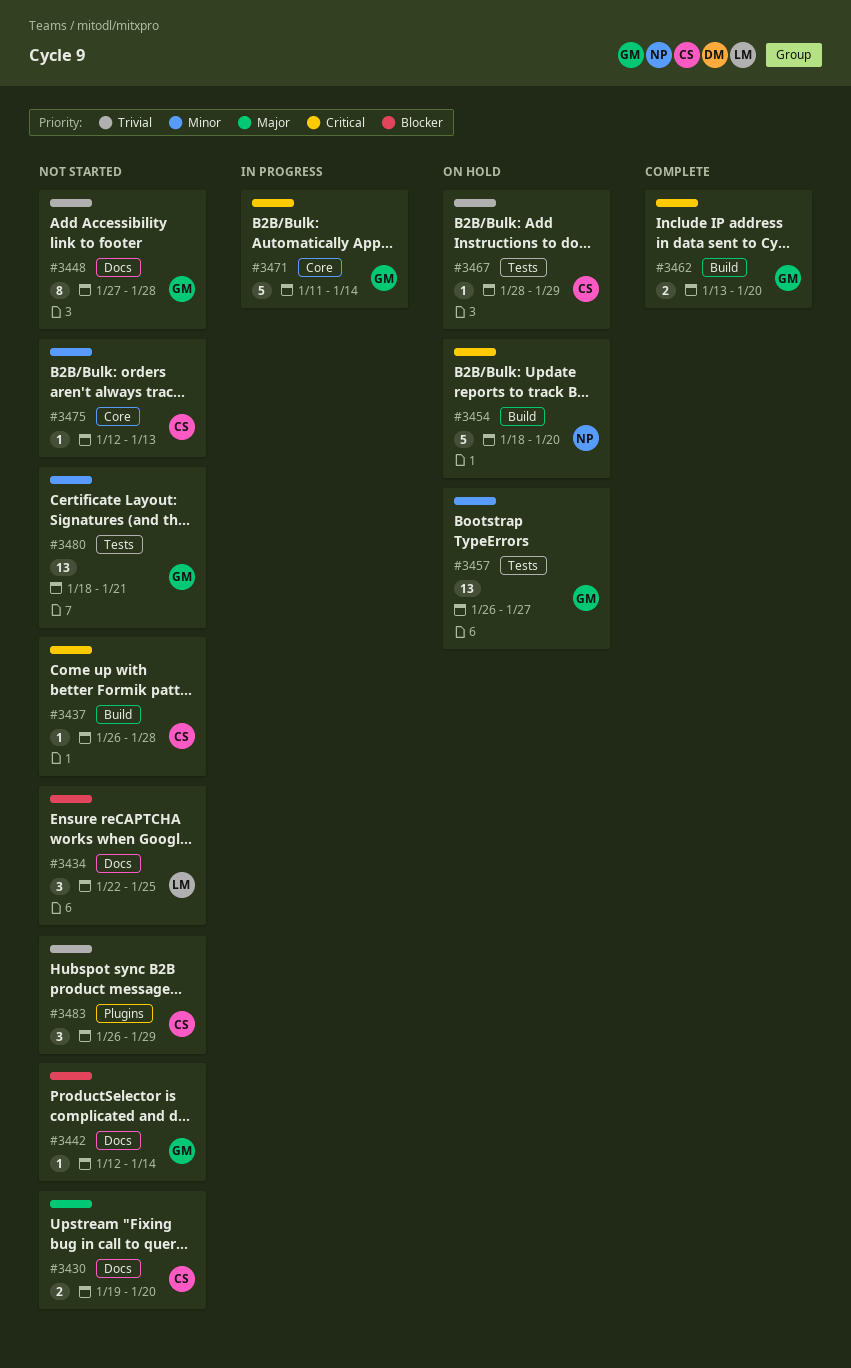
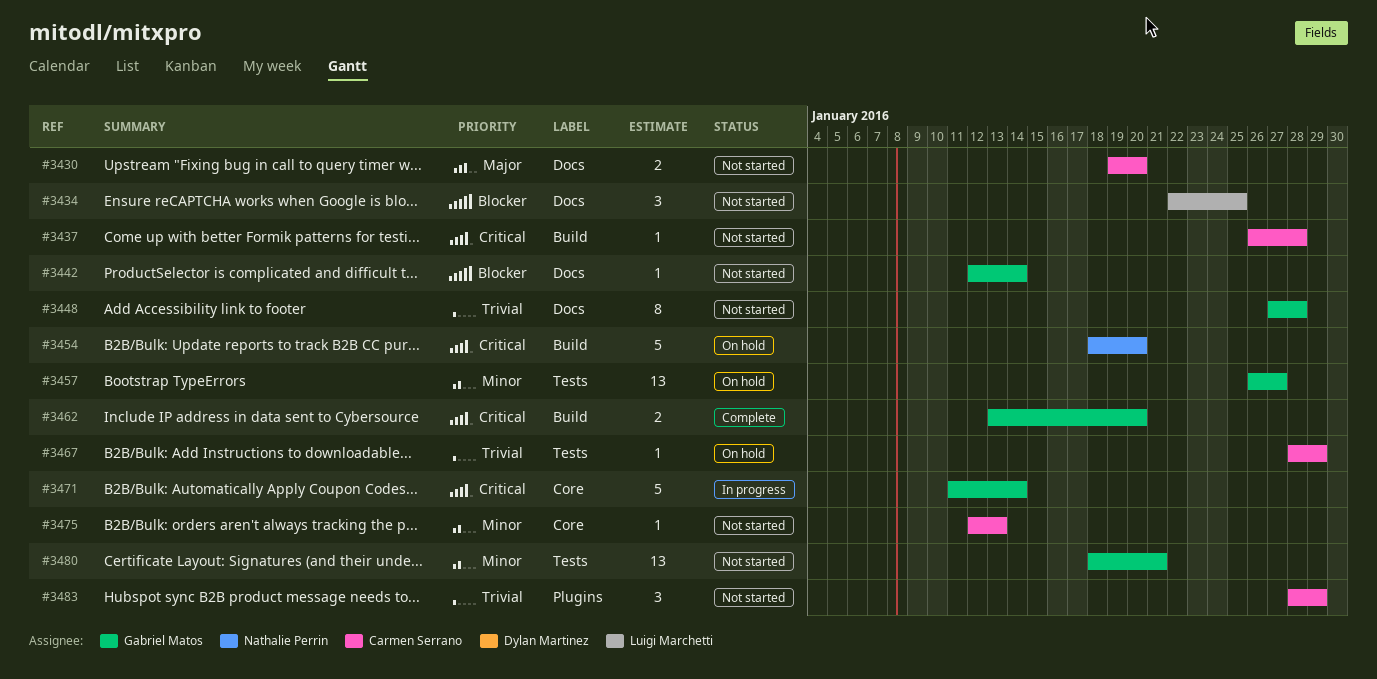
#3483, start: Jan 26 -> Jan 28

